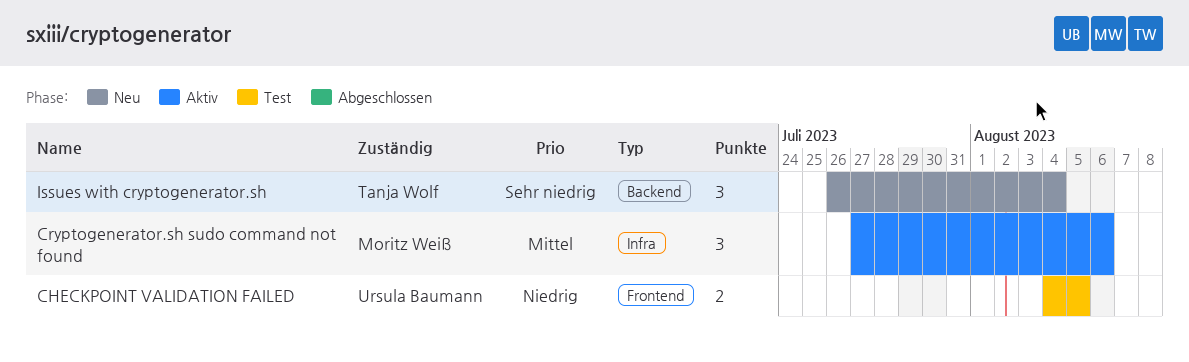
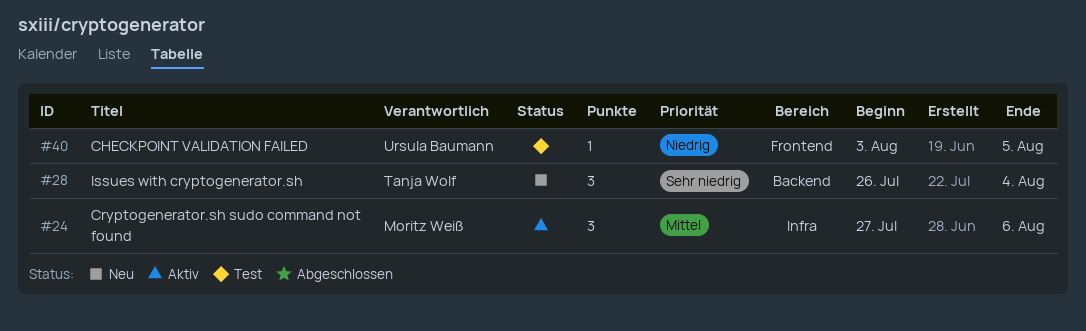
CHECKPOINT VALIDATION FAILED, estimate: 2 -> 1
CHECKPOINT VALIDATION FAILED, start: Aug 4 -> Aug 3

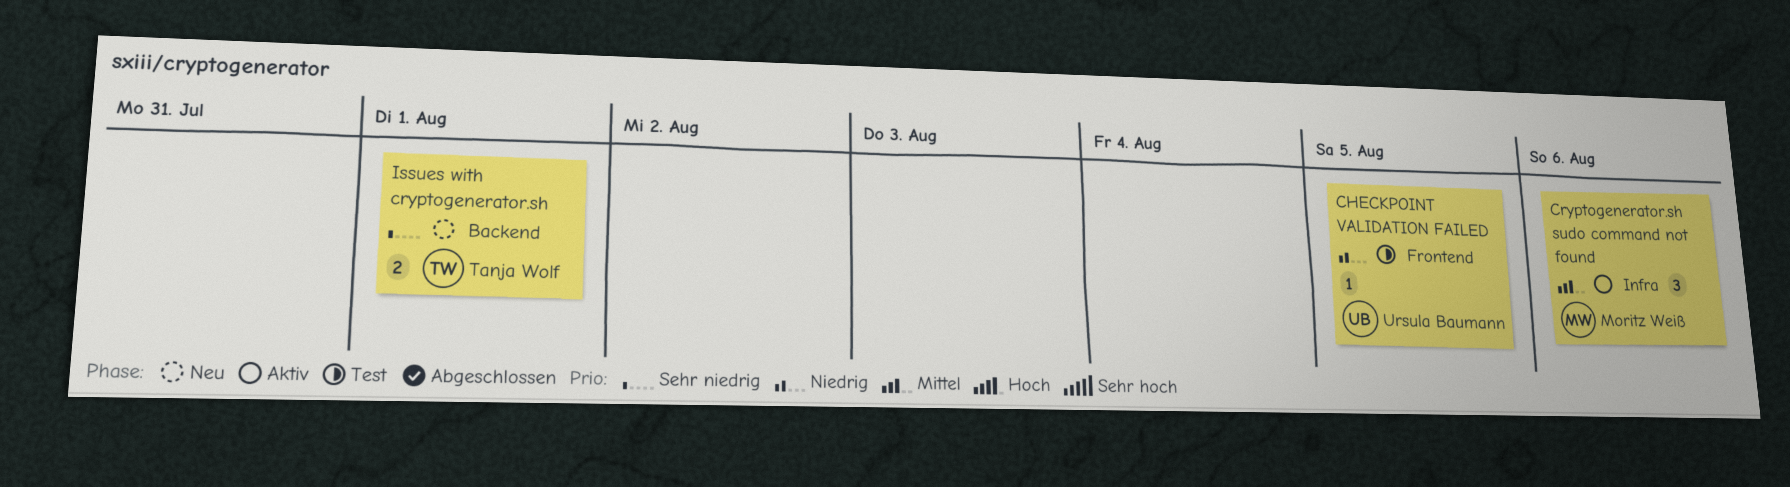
Issues with cryptogenerator.sh, estimate: 3 -> 2
Issues with cryptogenerator.sh, due: Aug 4 -> Aug 1

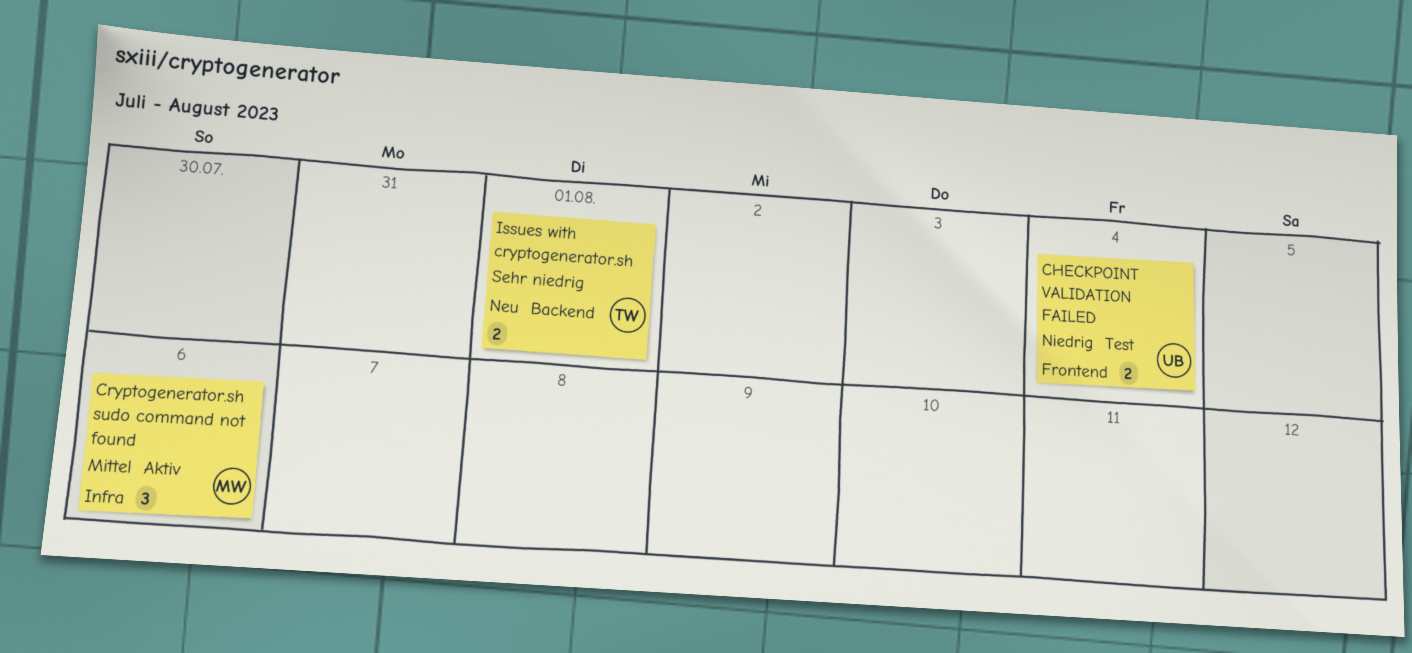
CHECKPOINT VALIDATION FAILED, estimate: 1 -> 2
CHECKPOINT VALIDATION FAILED, due: Aug 5 -> Aug 4

